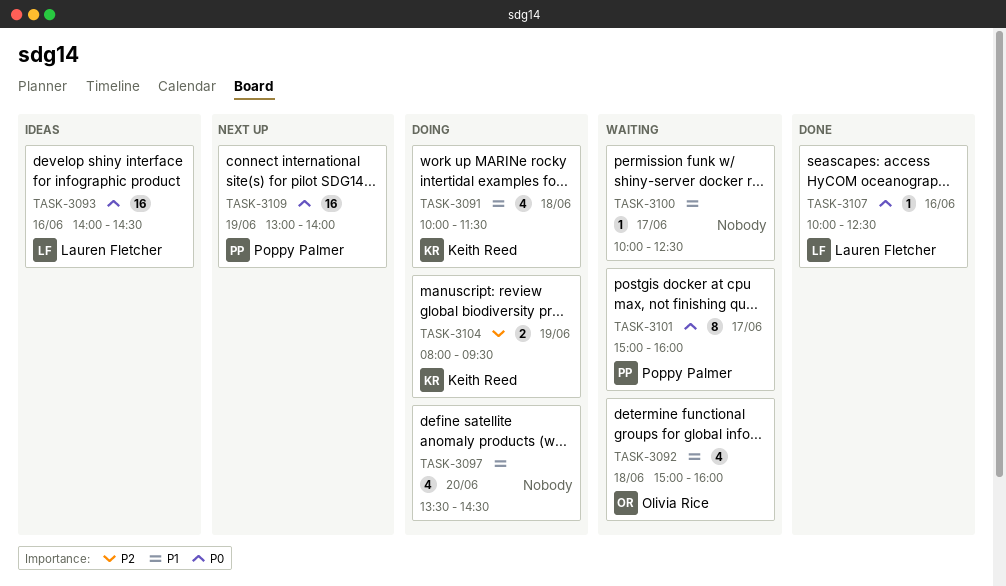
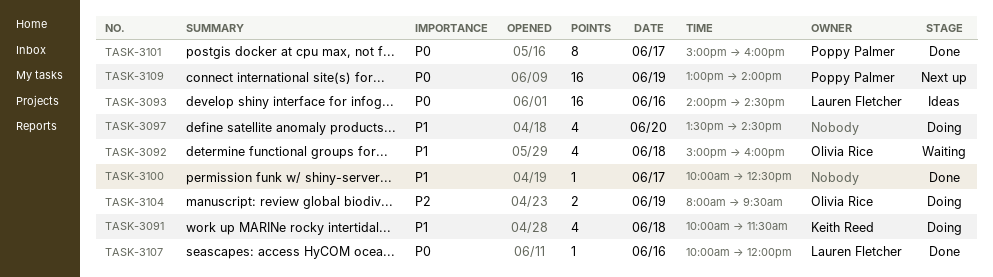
TASK-3100, status: Waiting -> Done
TASK-3101, status: Waiting -> Done
TASK-3104, owner: Keith Reed -> Olivia Rice
TASK-3107, ends: 12:30 -> 12:00

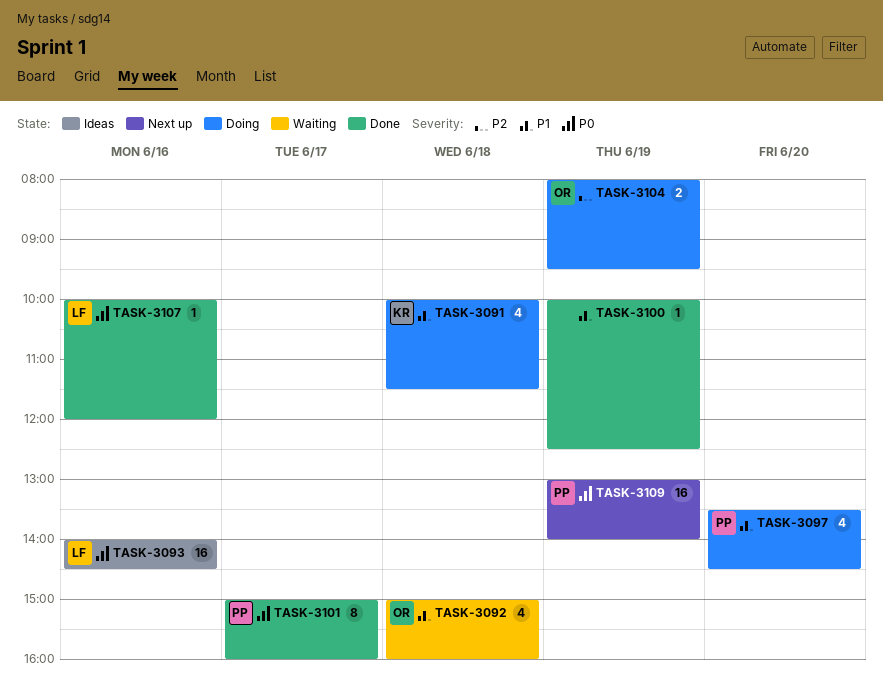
TASK-3097, owner: none -> Poppy Palmer
TASK-3100, day: Jun 17 -> Jun 19

